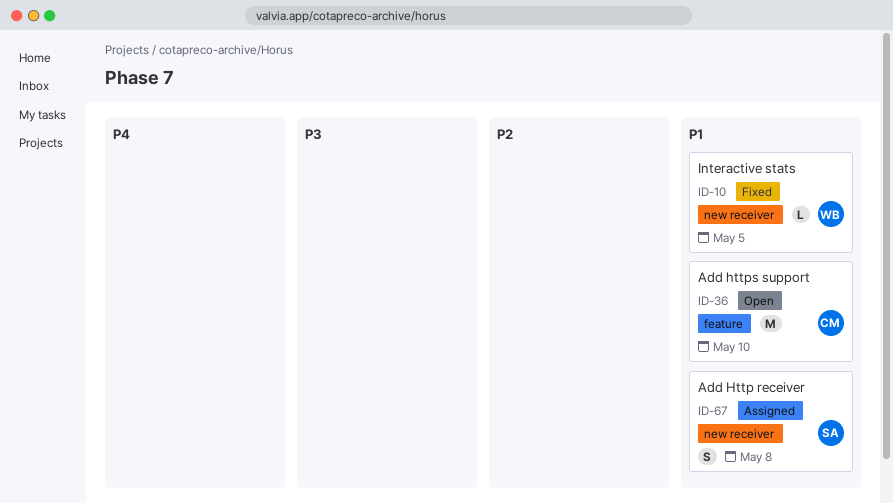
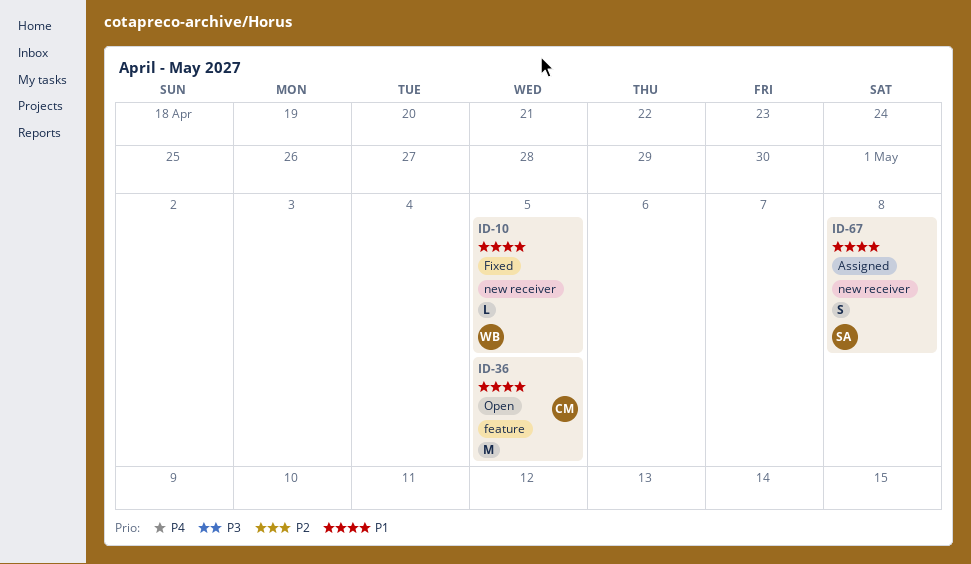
ID-36, due: May 10 -> May 5

